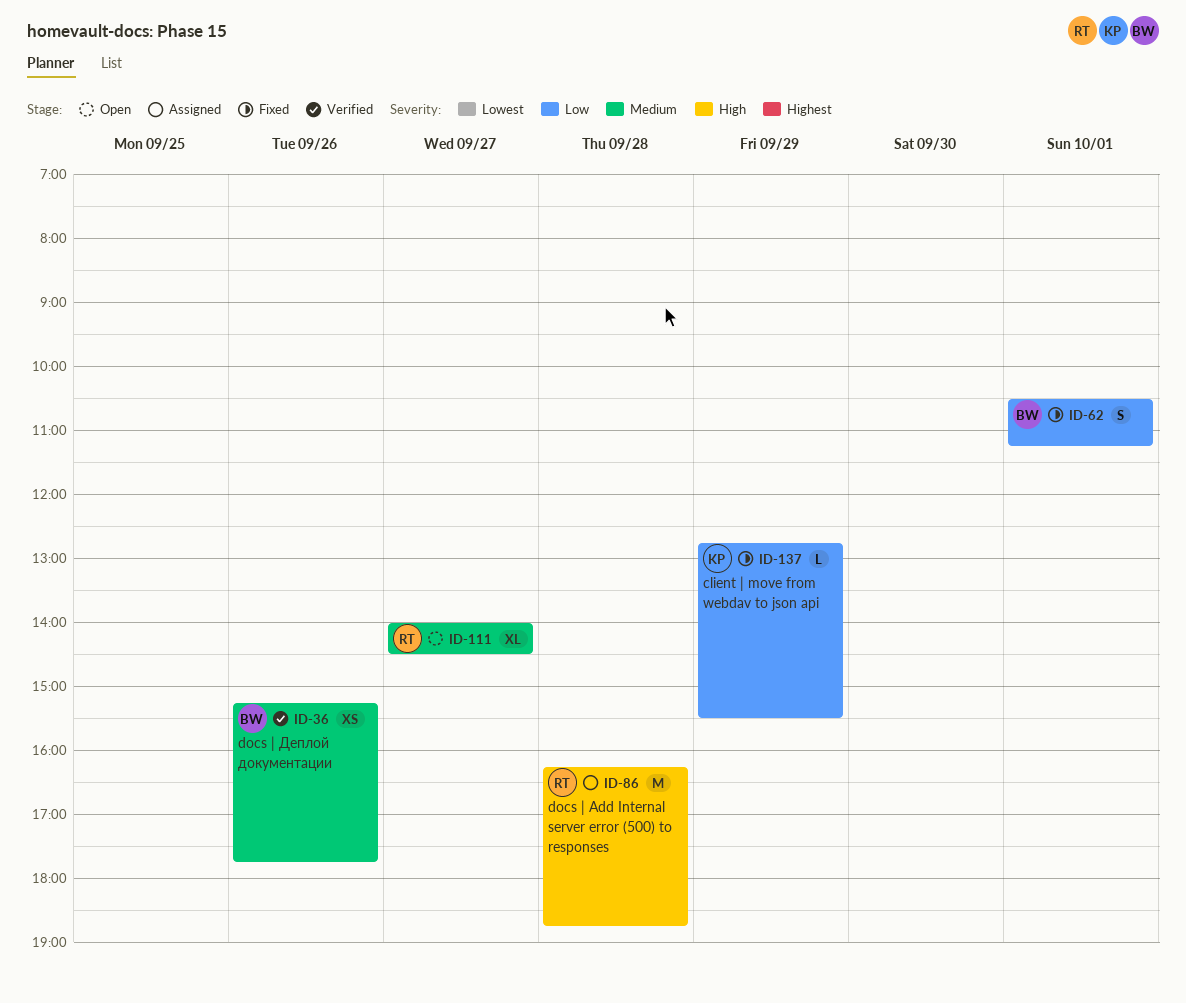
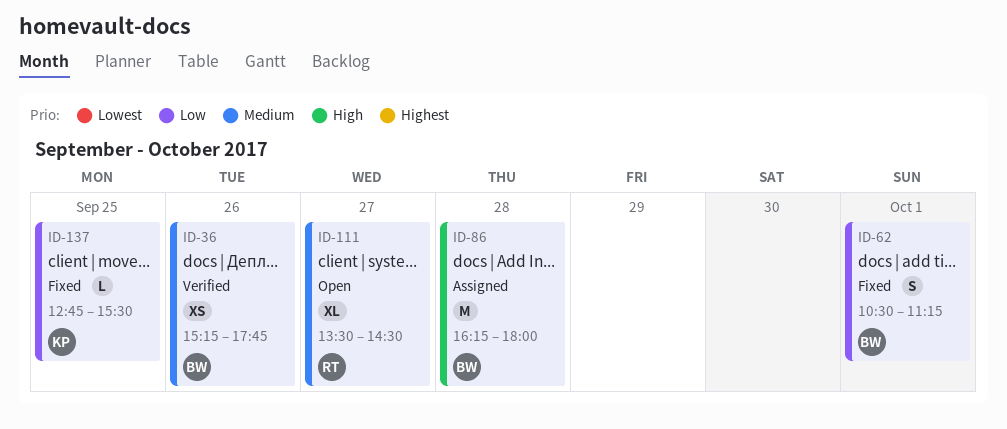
ID-86, owner: RT -> BW
ID-86, ends: 18:45 -> 18:00
ID-111, begins: 14:00 -> 13:30
ID-137, day: Sep 29 -> Sep 25

